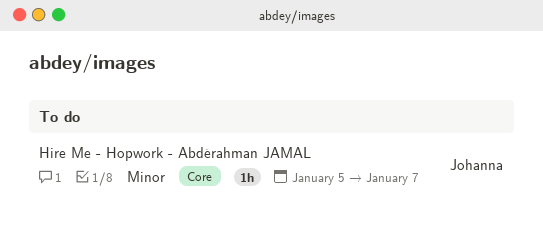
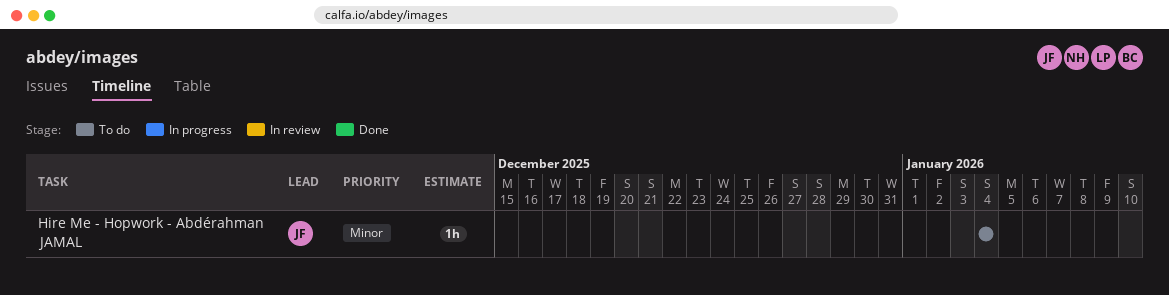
Hire Me - Hopwork - Abdérahman JAMAL, start: Jan 5 -> Jan 4
Hire Me - Hopwork - Abdérahman JAMAL, due: Jan 7 -> Jan 4

